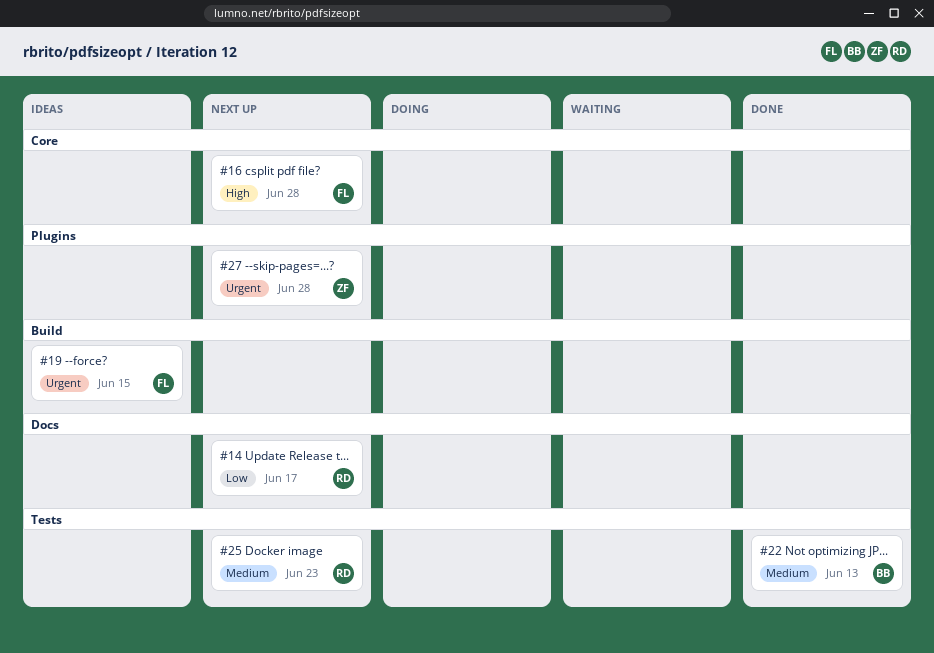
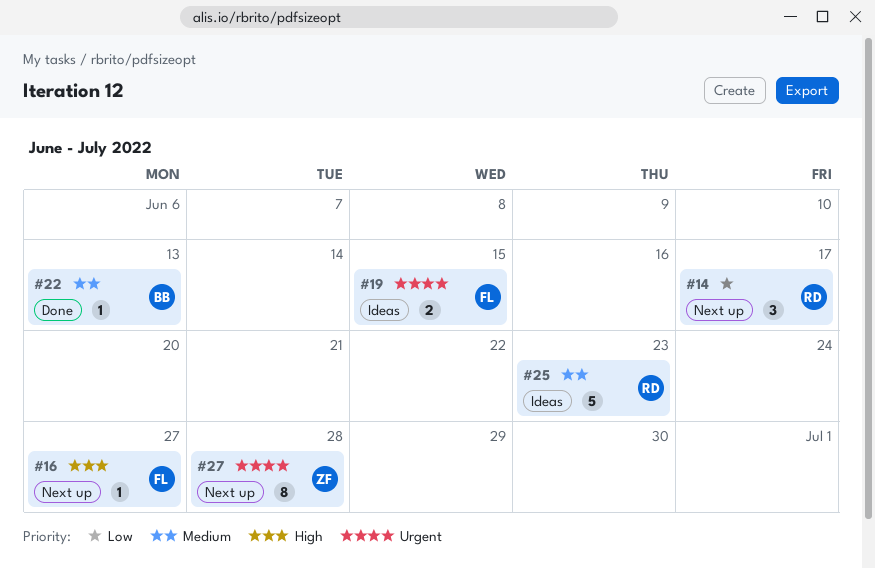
#16, due: Jun 28 -> Jun 27
#25, status: Next up -> Ideas

